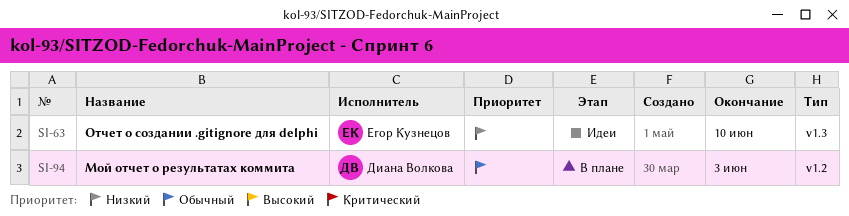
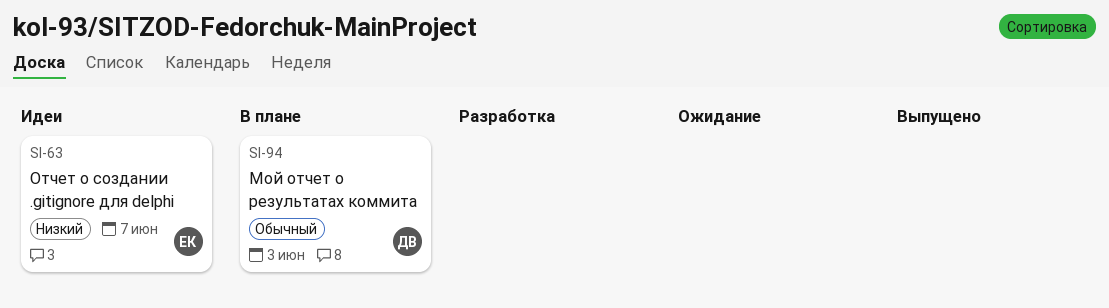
SI-63, due: Jun 10 -> Jun 7

